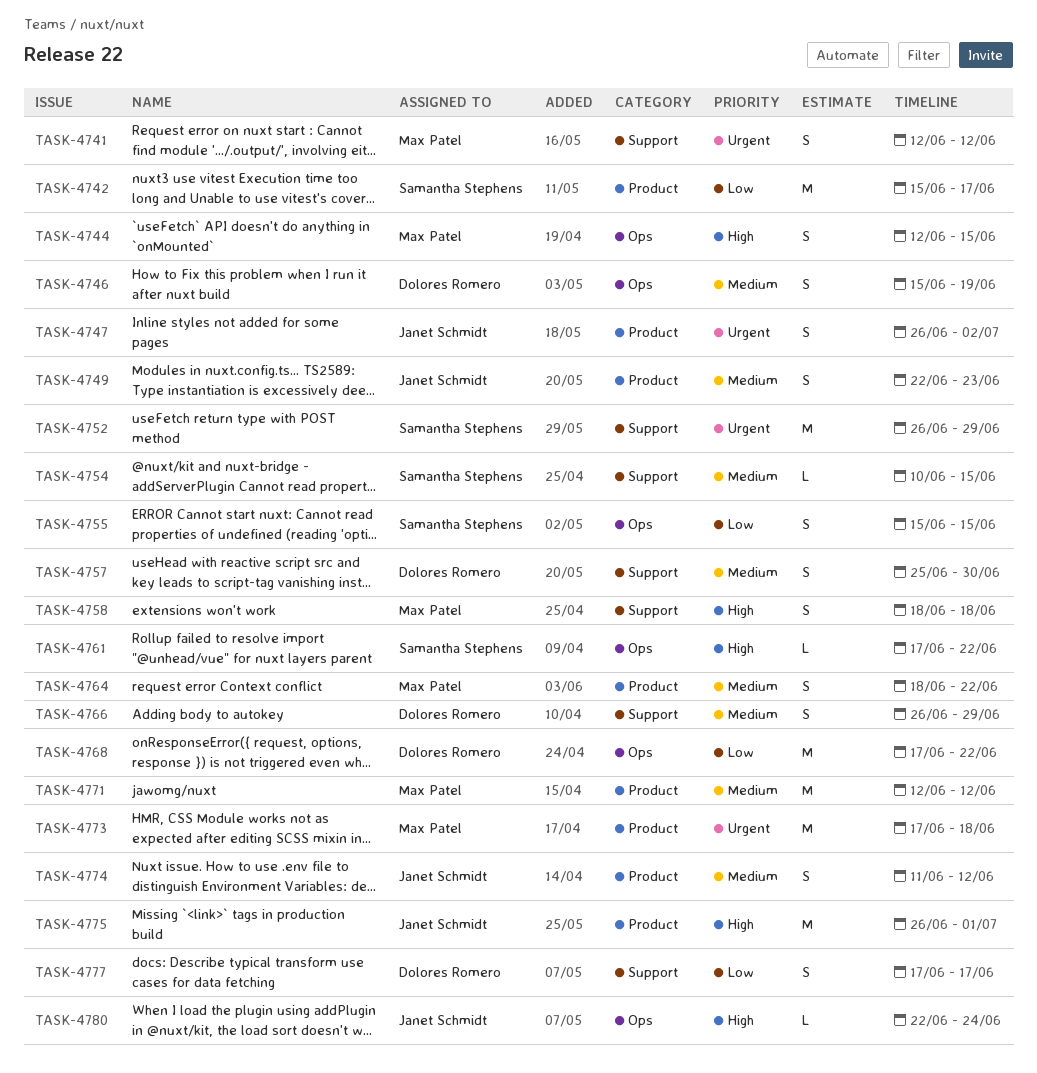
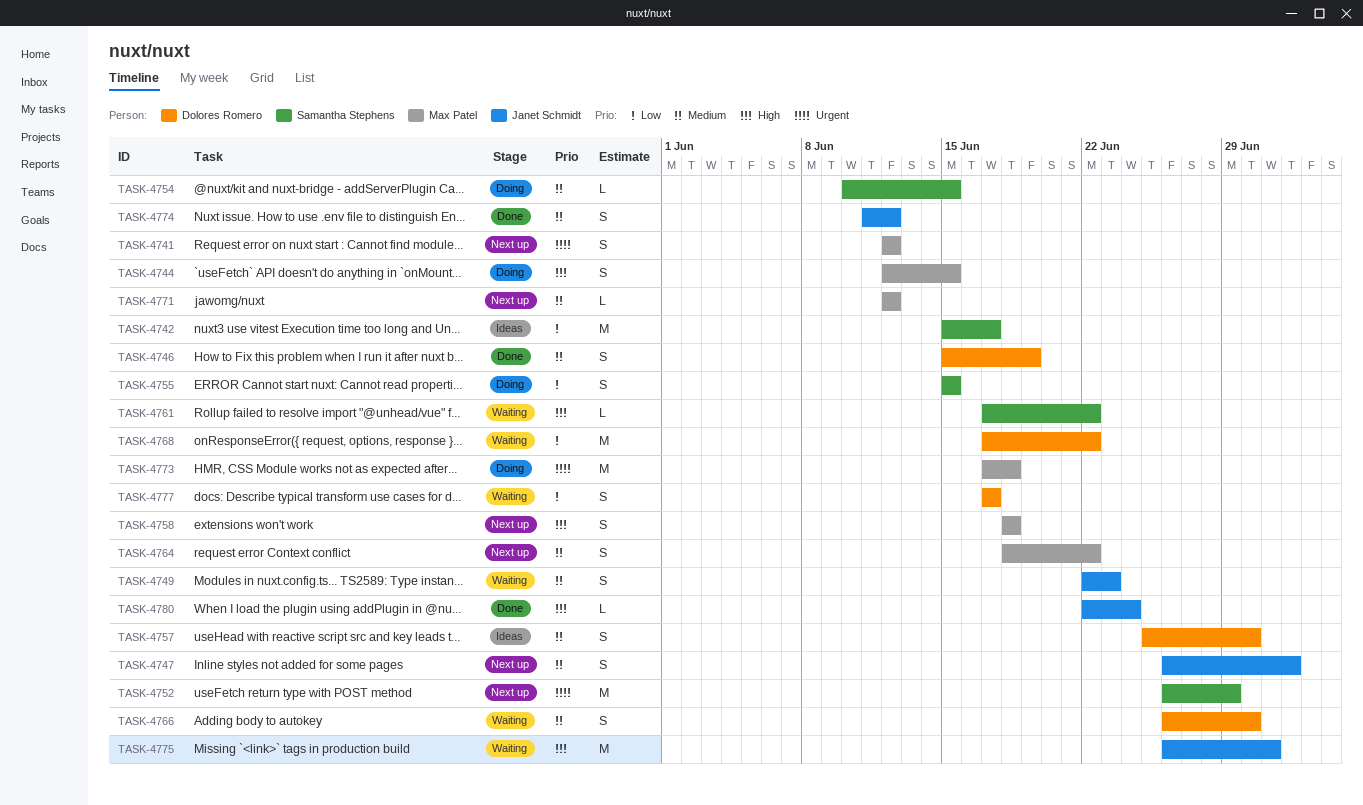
TASK-4747, priority: Urgent -> Medium
TASK-4766, due: Jun 29 -> Jun 30
TASK-4771, estimate: M -> L

